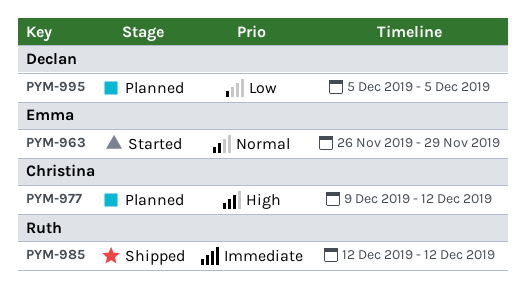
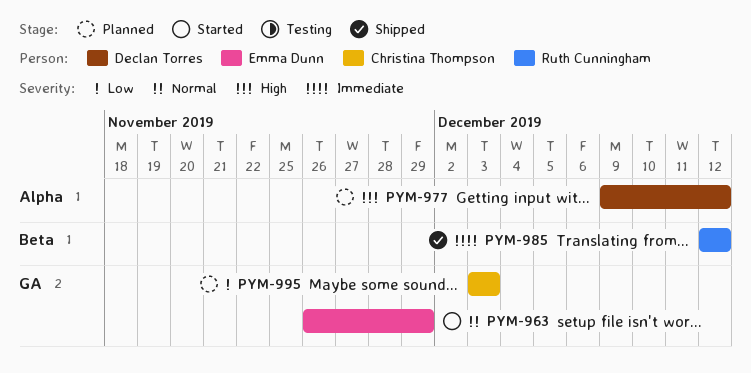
PYM-977, owner: Christina Thompson -> Declan Torres
PYM-995, owner: Declan Torres -> Christina Thompson
PYM-995, start: Dec 5 -> Dec 3
PYM-995, due: Dec 5 -> Dec 3

